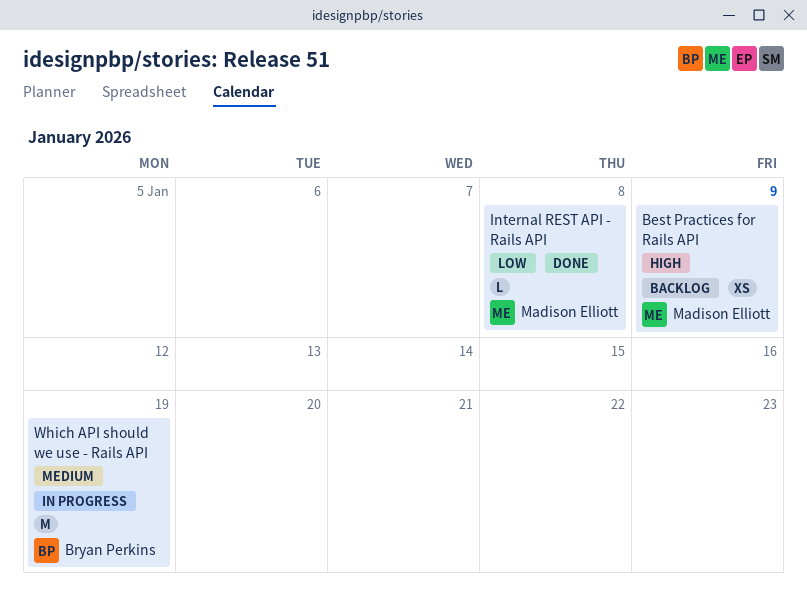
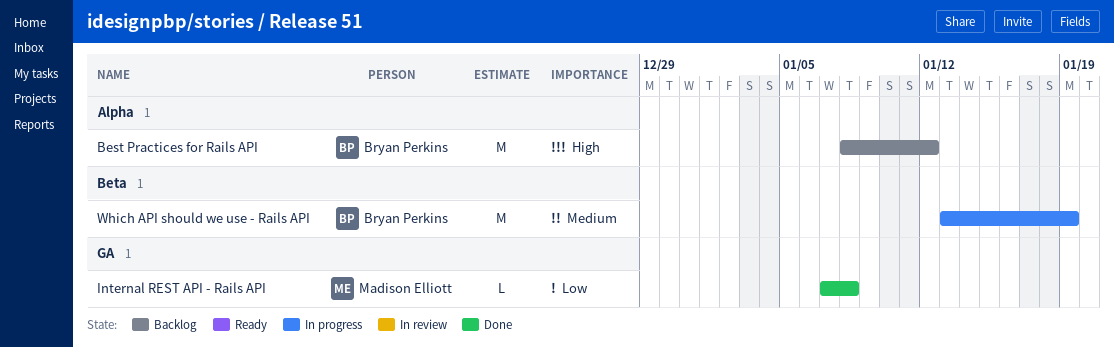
Best Practices for Rails API, owner: Madison Elliott -> Bryan Perkins
Best Practices for Rails API, estimate: XS -> M
Best Practices for Rails API, due: Jan 9 -> Jan 12

